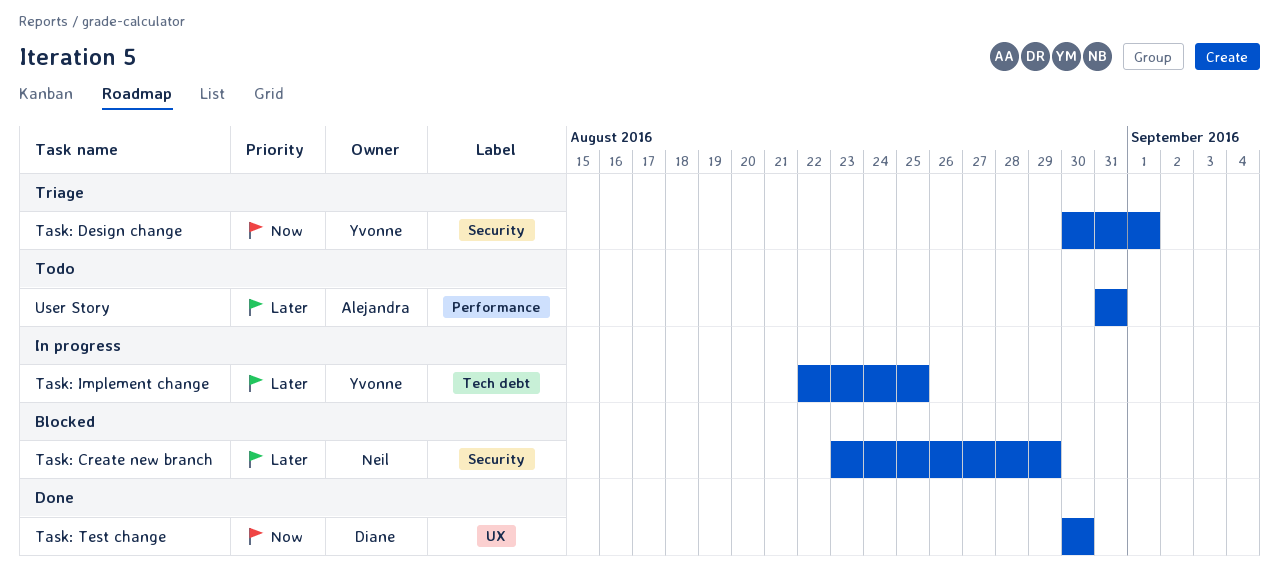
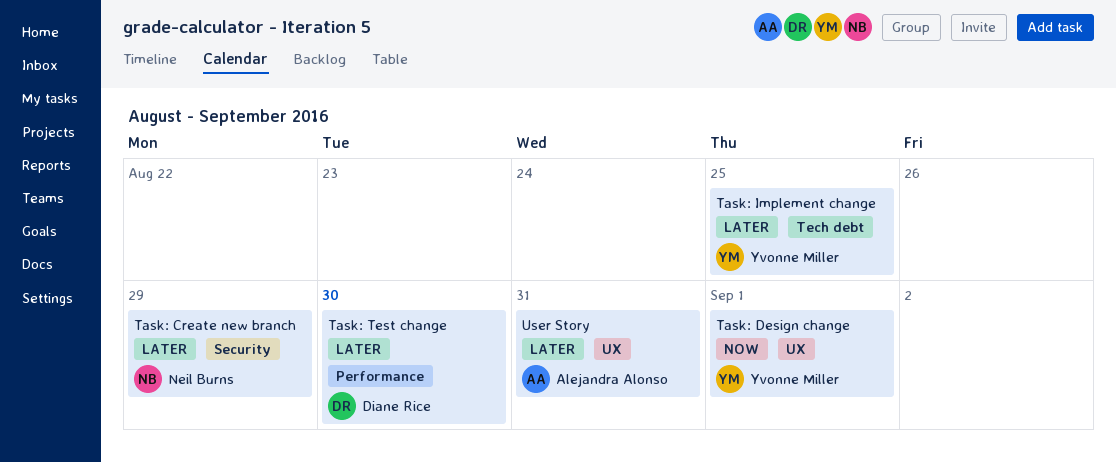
Task: Design change, label: Security -> UX
Task: Test change, priority: Now -> Later
Task: Test change, label: UX -> Performance
User Story, label: Performance -> UX

